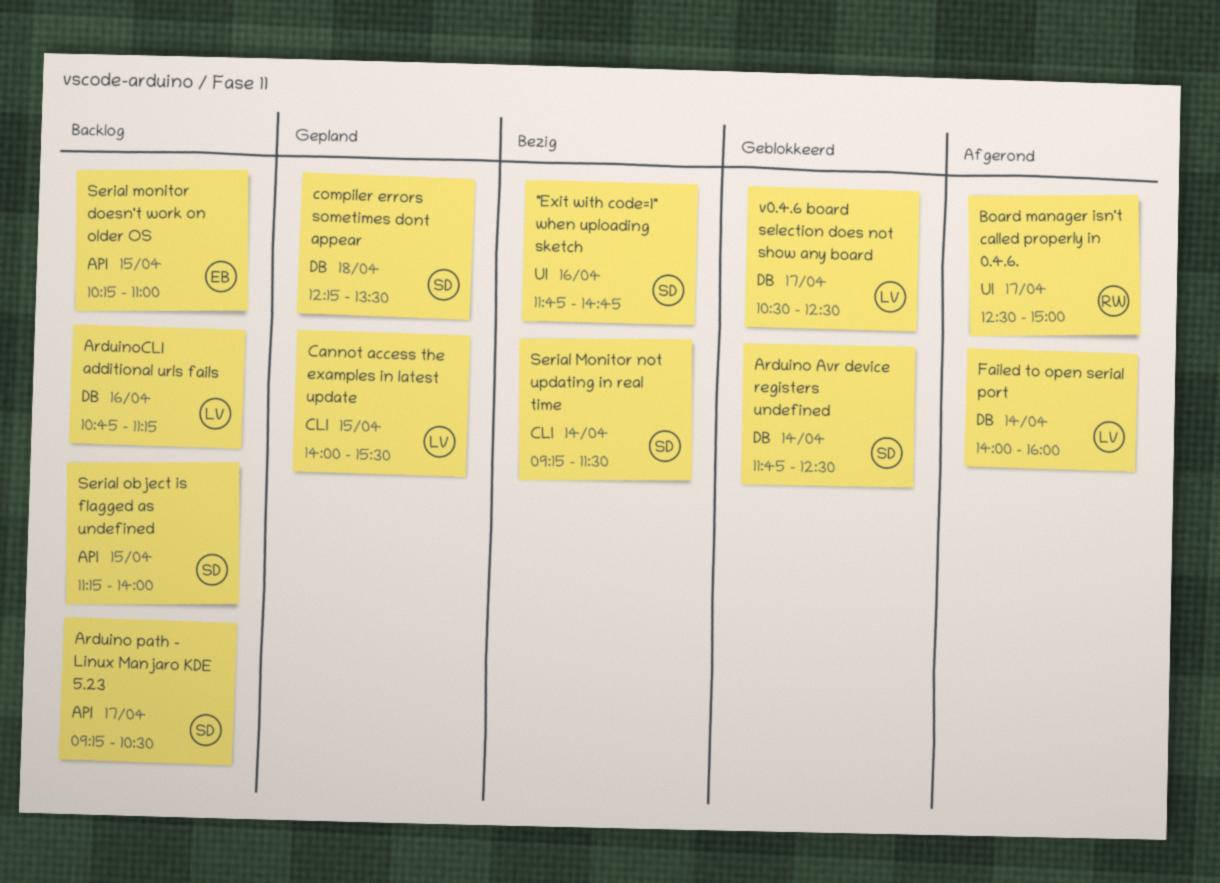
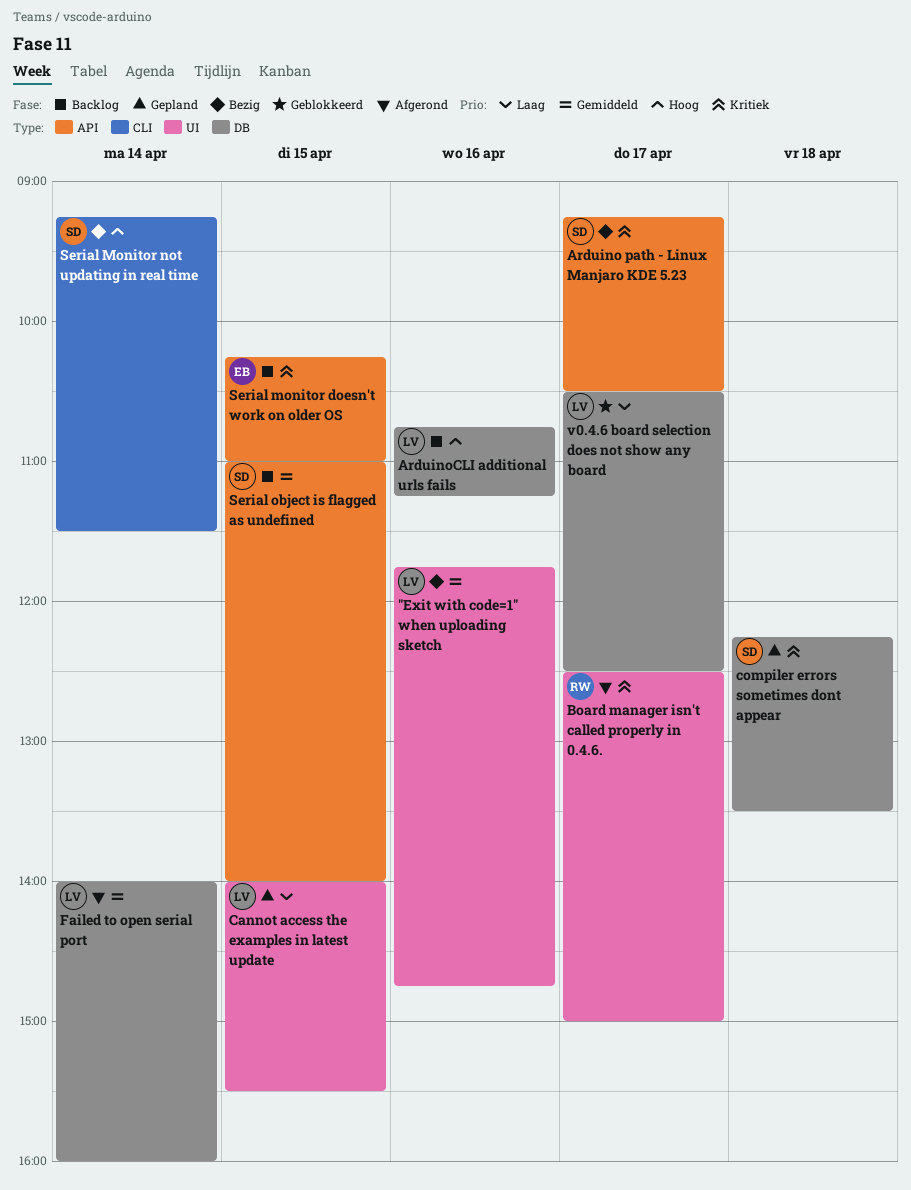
"Exit with code=1" when uploading sketch, owner: SD -> LV
Arduino Avr device registers undefined: present -> none
Arduino path - Linux Manjaro KDE 5.23, status: Backlog -> Bezig
Cannot access the examples in latest update, label: CLI -> UI
Serial object is flagged as undefined, begins: 11:15 -> 11:00

